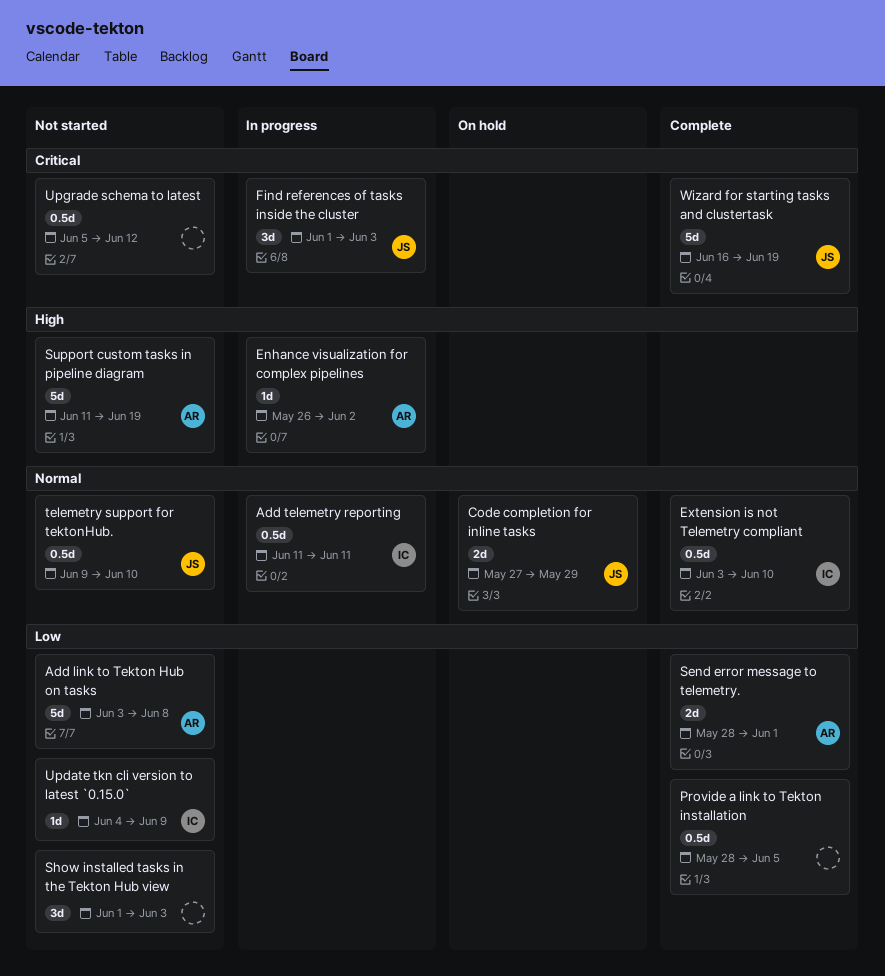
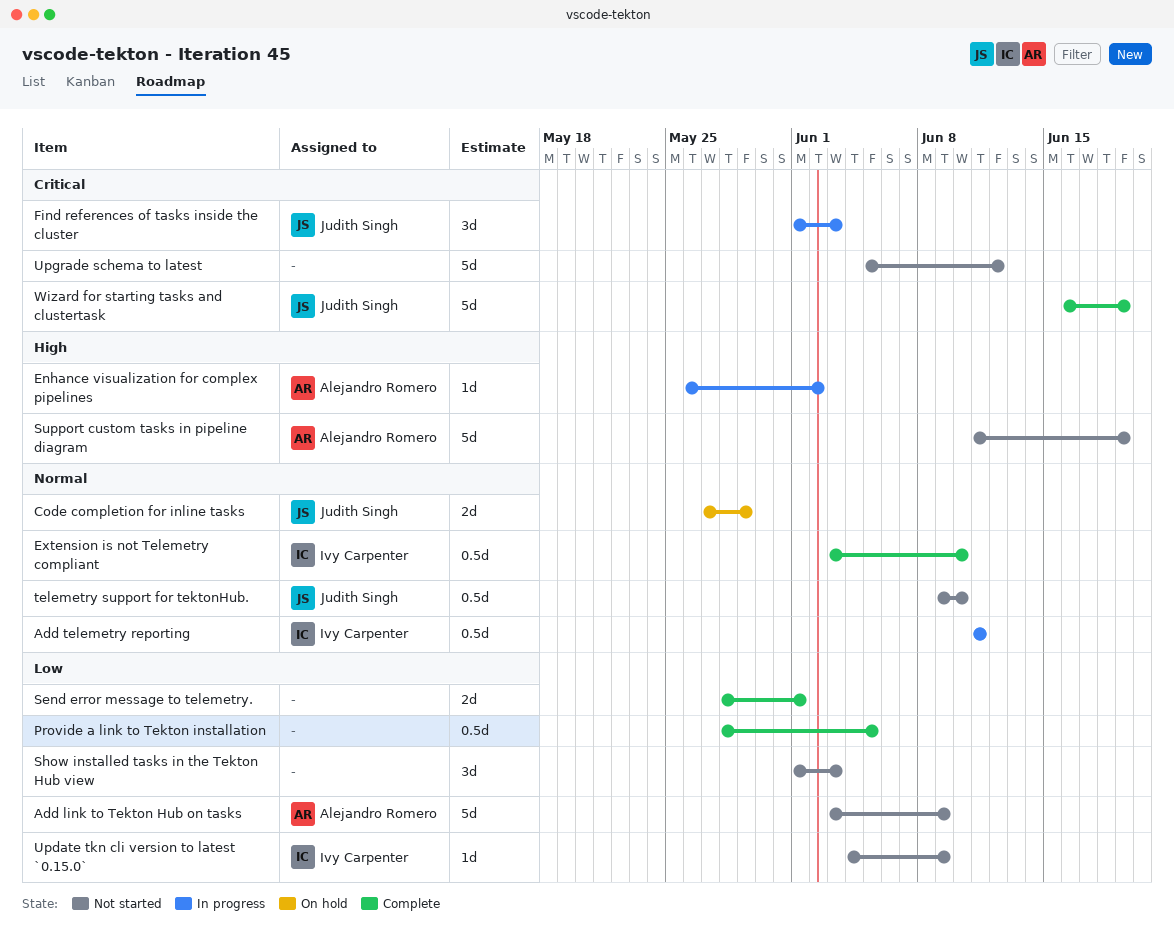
Add link to Tekton Hub on tasks, due: Jun 8 -> Jun 9
Send error message to telemetry., owner: Alejandro Romero -> none
Upgrade schema to latest, estimate: 0.5d -> 5d

